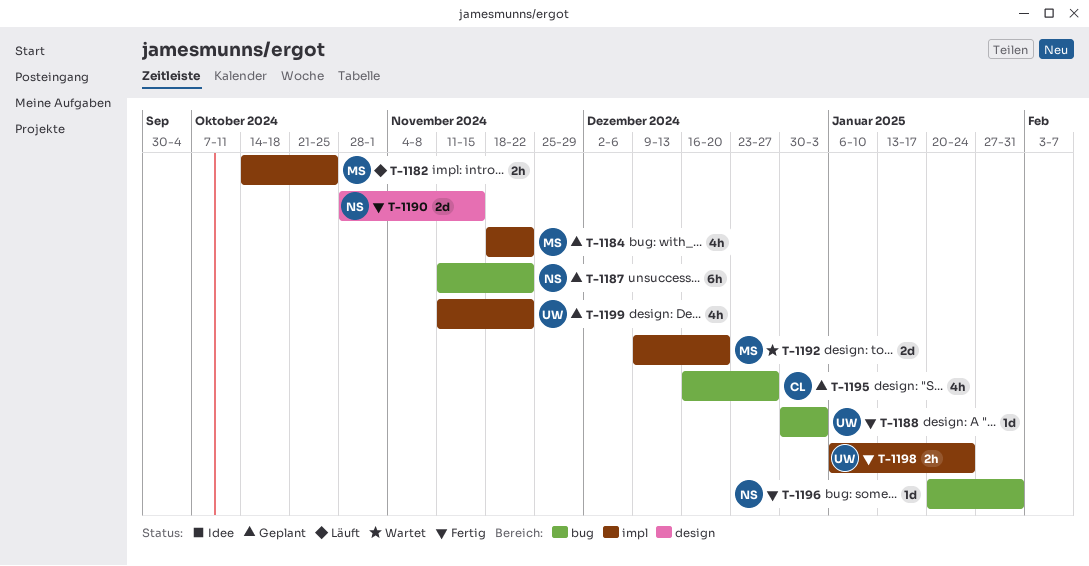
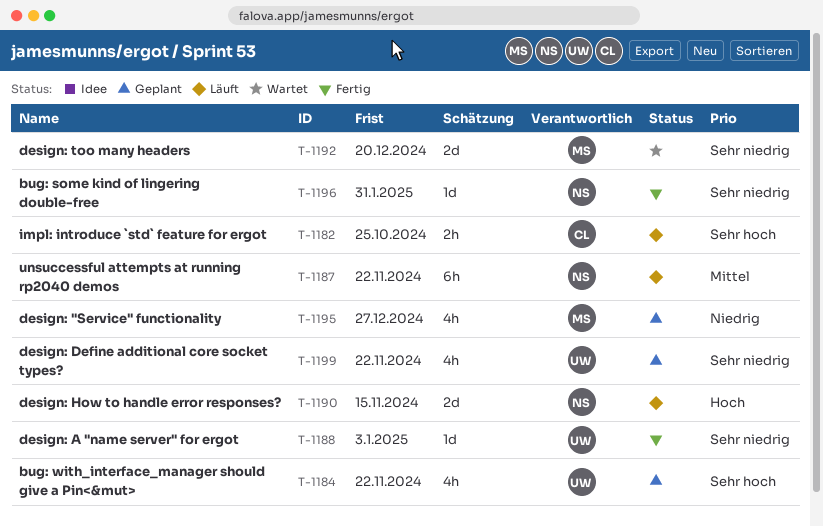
T-1182, owner: MS -> CL
T-1184, owner: MS -> UW
T-1187, status: Geplant -> Läuft
T-1190, status: Fertig -> Läuft
T-1195, owner: CL -> MS
T-1198: present -> none

